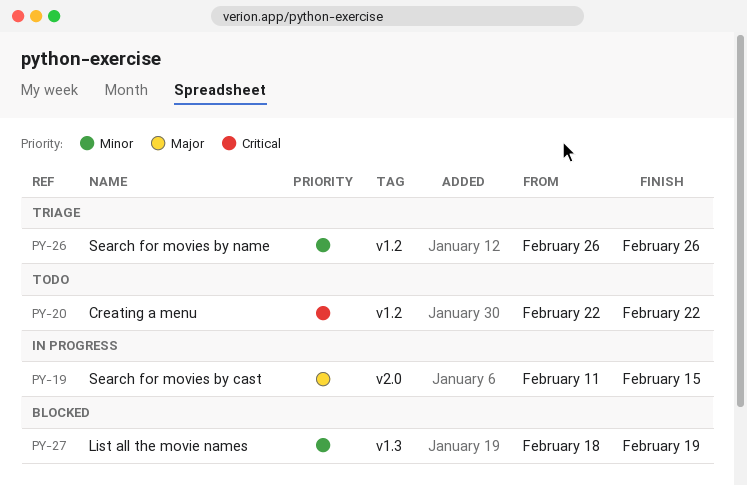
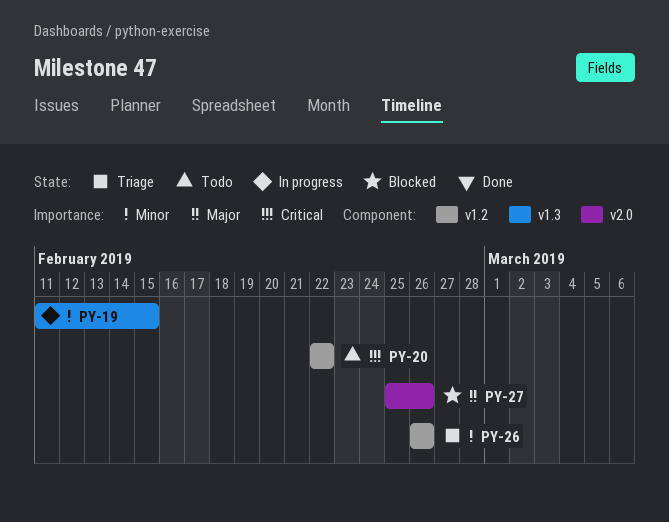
PY-19, priority: Major -> Minor
PY-19, label: v2.0 -> v1.3
PY-27, priority: Minor -> Major
PY-27, label: v1.3 -> v2.0
PY-27, start: Feb 18 -> Feb 25
PY-27, due: Feb 19 -> Feb 26

